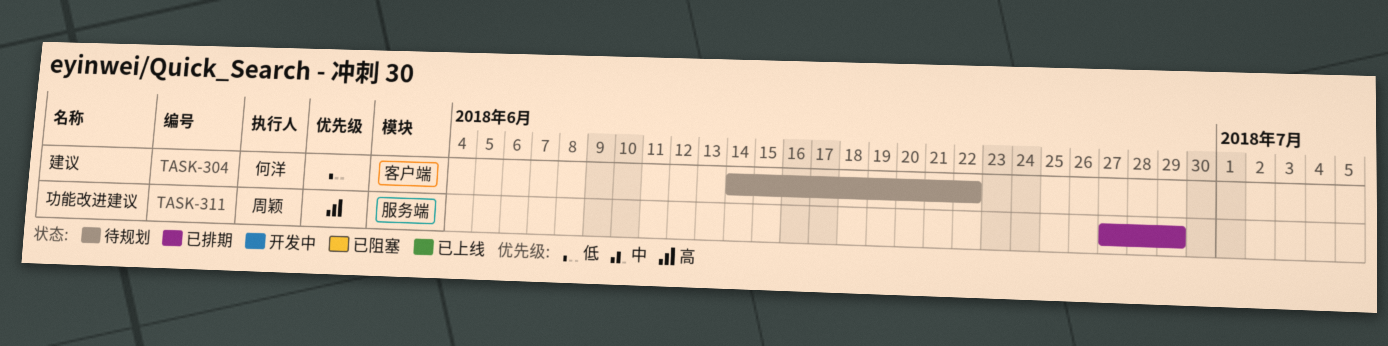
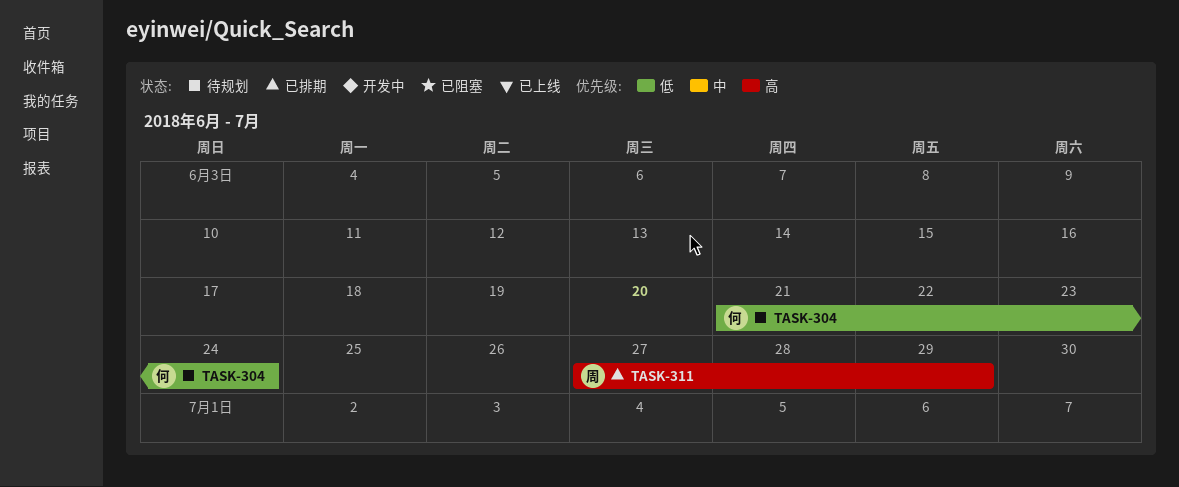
TASK-304, start: Jun 14 -> Jun 21
TASK-304, due: Jun 22 -> Jun 24

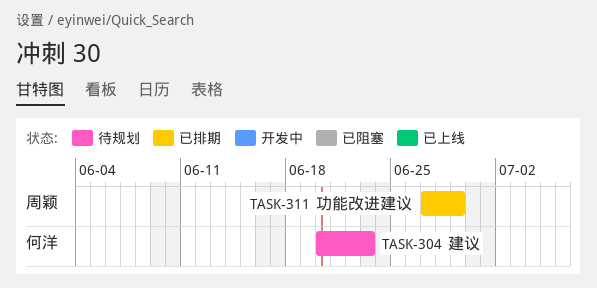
TASK-304, start: Jun 21 -> Jun 20
TASK-304, due: Jun 24 -> Jun 23

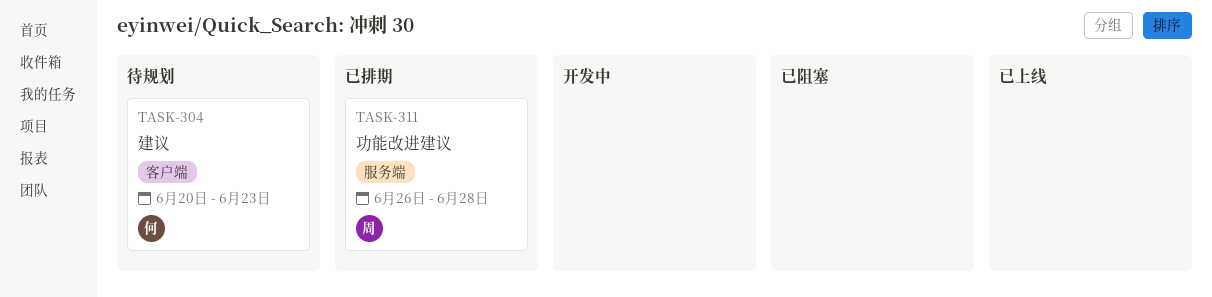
TASK-311, start: Jun 27 -> Jun 26
TASK-311, due: Jun 29 -> Jun 28

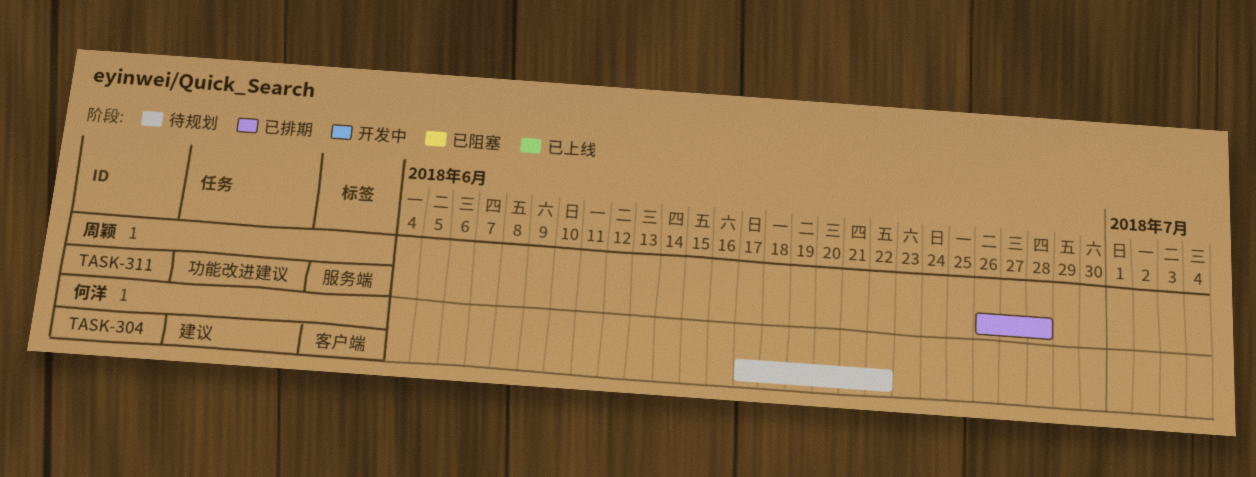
TASK-304, start: Jun 20 -> Jun 17
TASK-304, due: Jun 23 -> Jun 22

